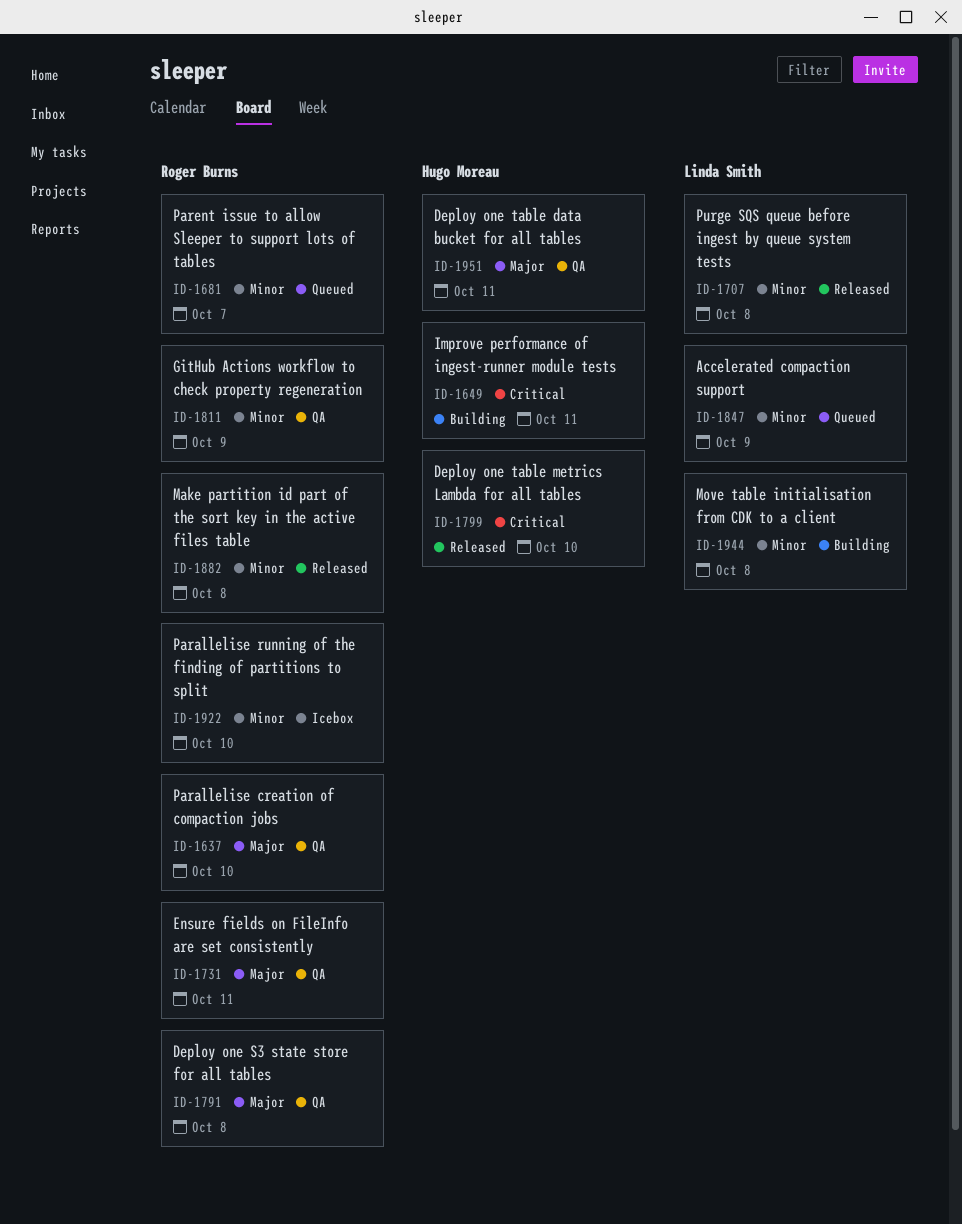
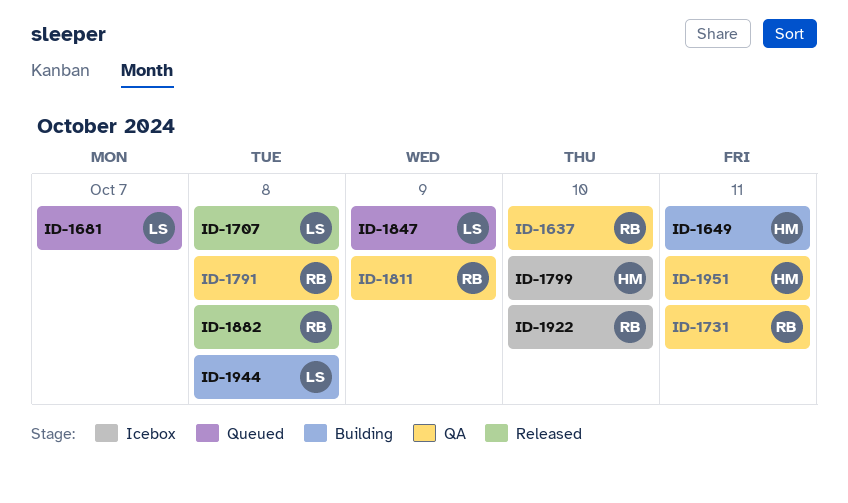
ID-1681, owner: Roger Burns -> Linda Smith
ID-1799, status: Released -> Icebox

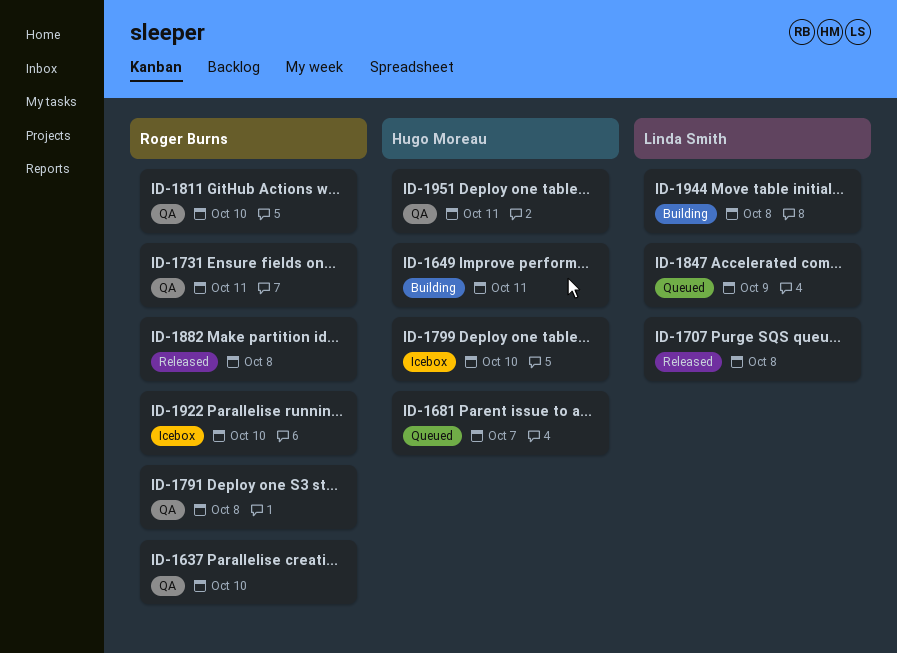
ID-1681, owner: Linda Smith -> Hugo Moreau
ID-1811, due: Oct 9 -> Oct 10

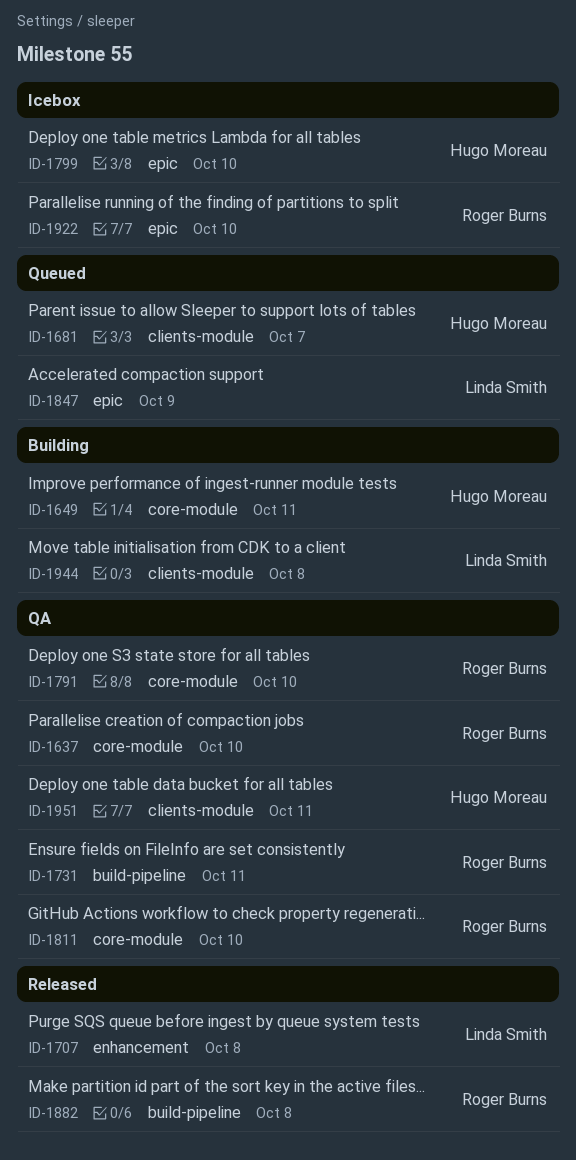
ID-1791, due: Oct 8 -> Oct 10

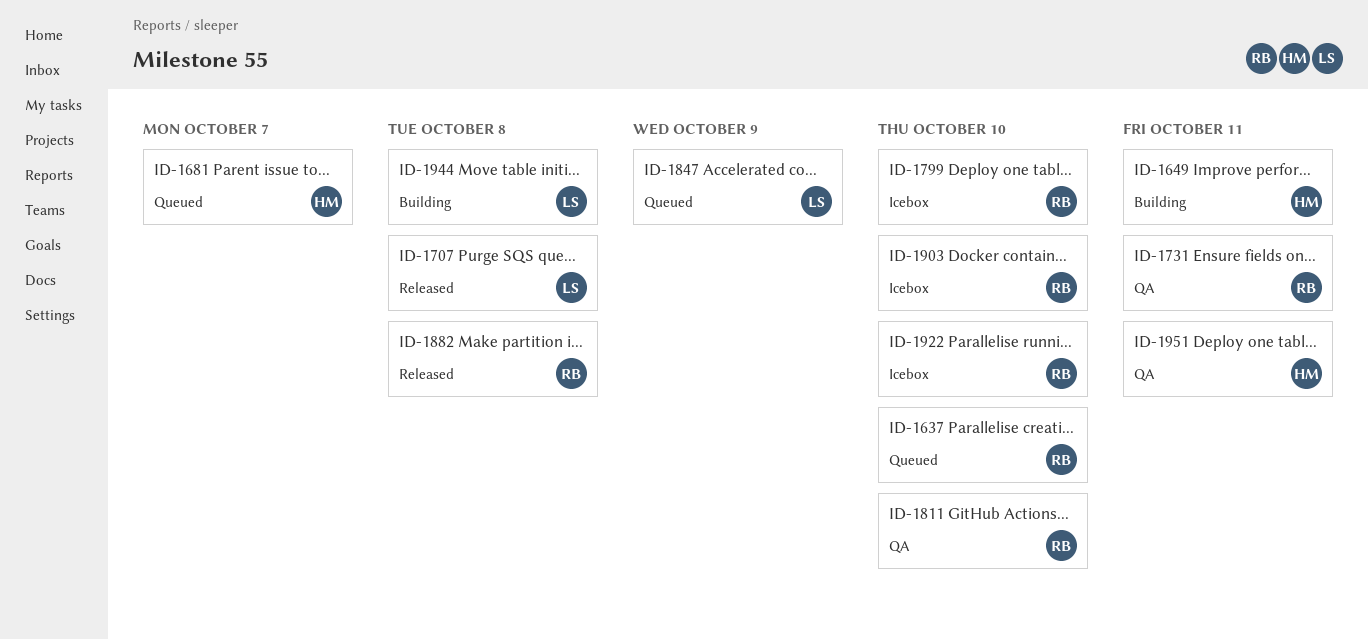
ID-1637, status: QA -> Queued
ID-1791: present -> none
ID-1799, owner: Hugo Moreau -> Roger Burns
ID-1903: none -> present

